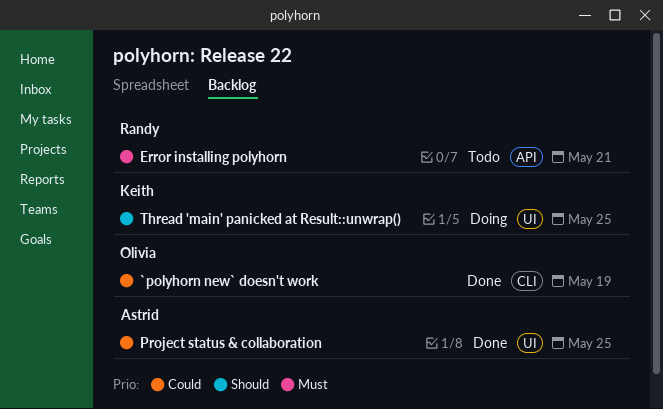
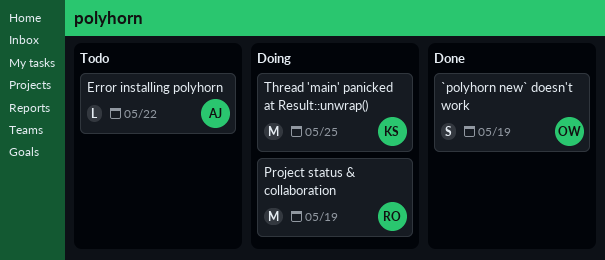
Error installing polyhorn, owner: Randy -> Astrid
Error installing polyhorn, due: May 21 -> May 22
Project status & collaboration, status: Done -> Doing
Project status & collaboration, owner: Astrid -> Randy
Project status & collaboration, due: May 25 -> May 19

